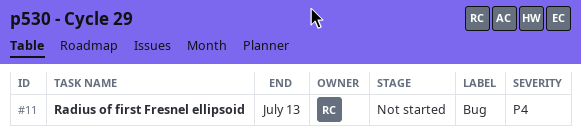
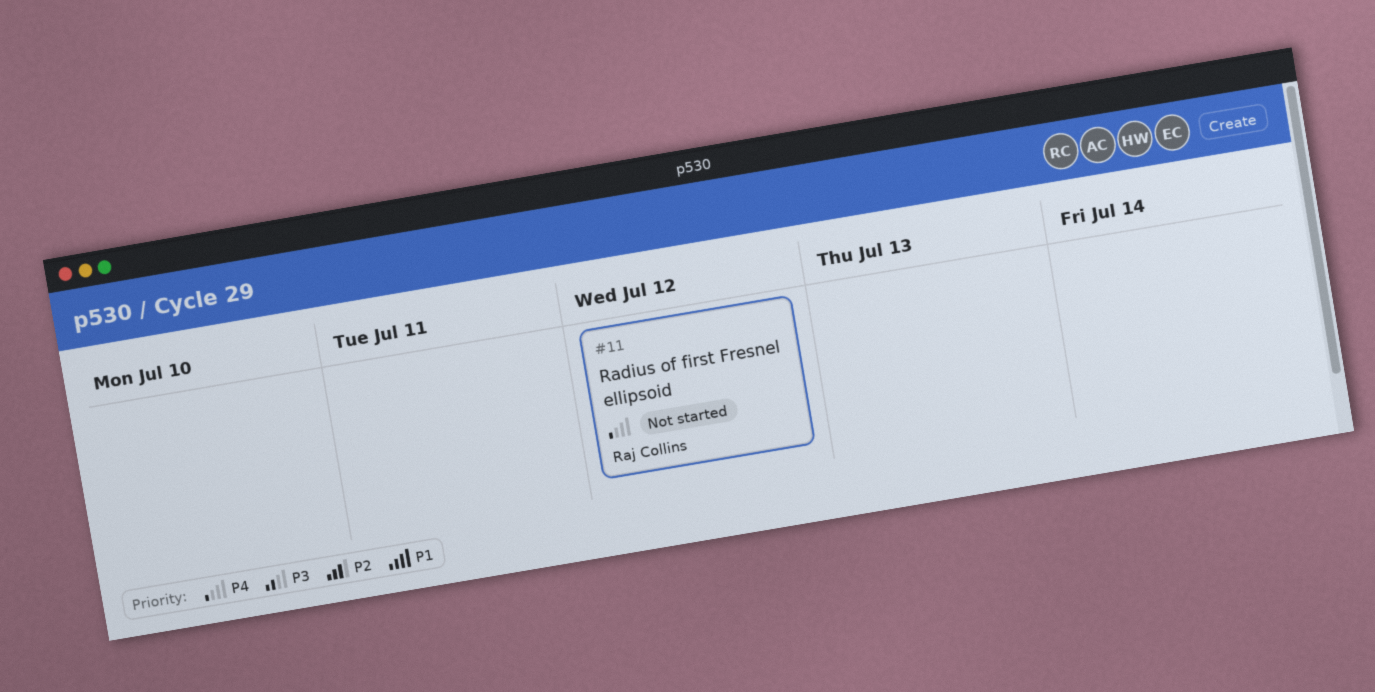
#11, due: Jul 13 -> Jul 12

